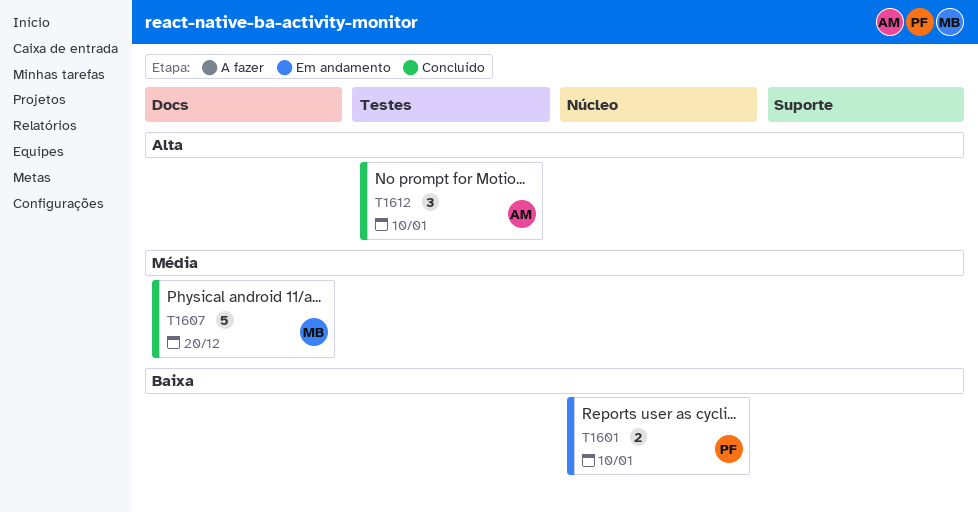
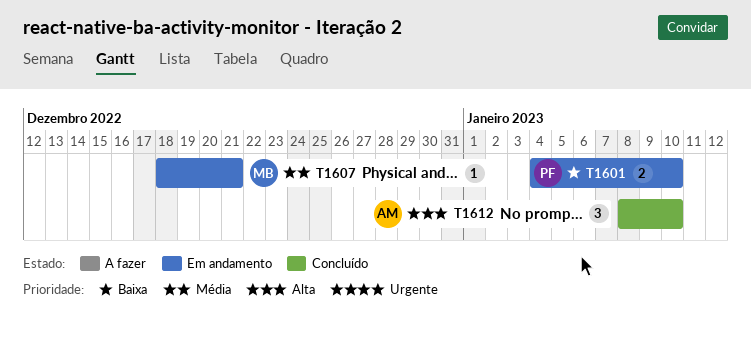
T1607, status: Concluído -> Em andamento
T1607, estimate: 5 -> 1
T1607, due: Dec 20 -> Dec 21

